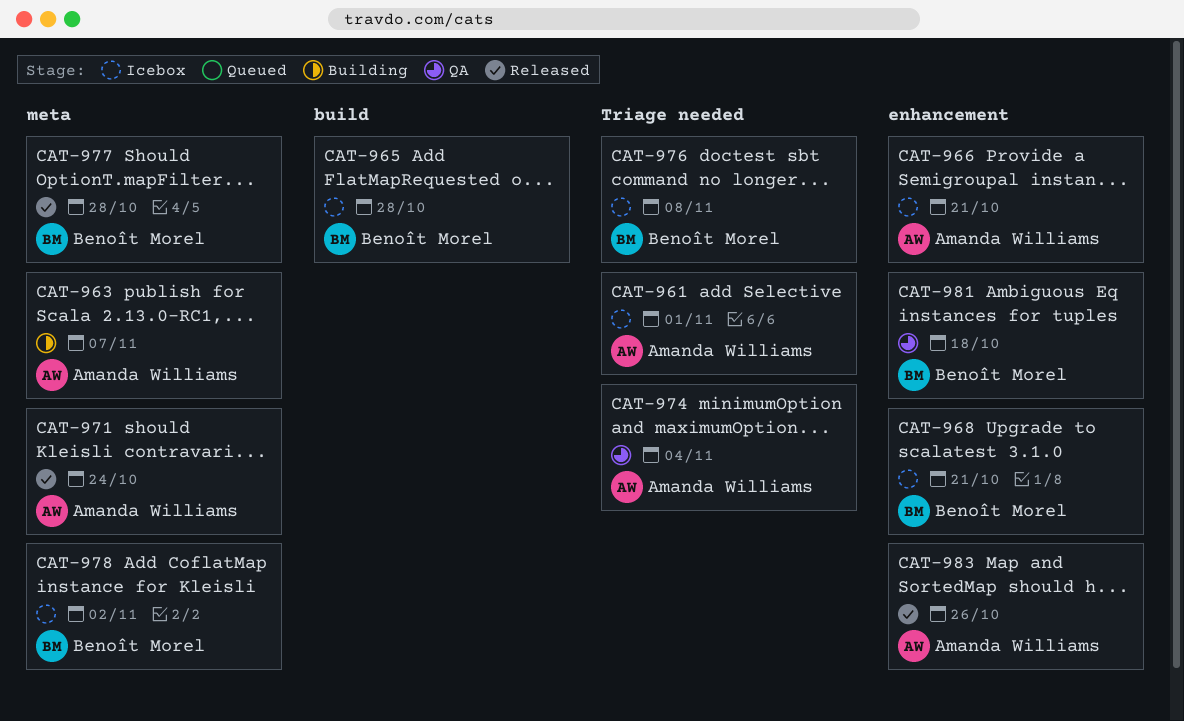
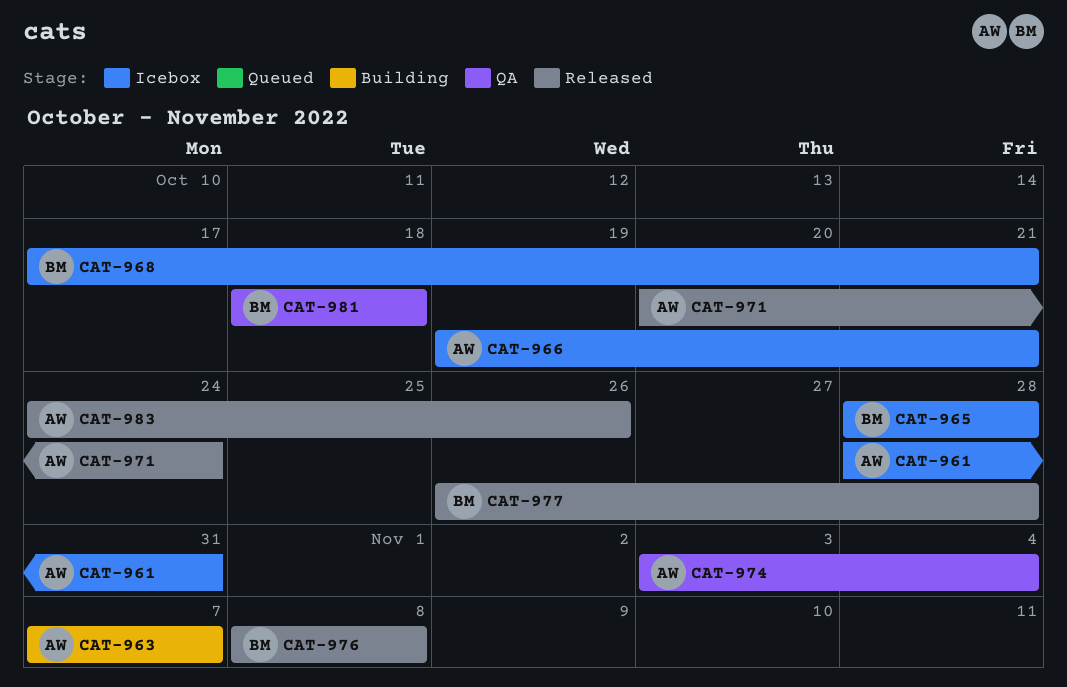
CAT-961, due: Nov 1 -> Oct 31
CAT-976, status: Icebox -> Released
CAT-978: present -> none

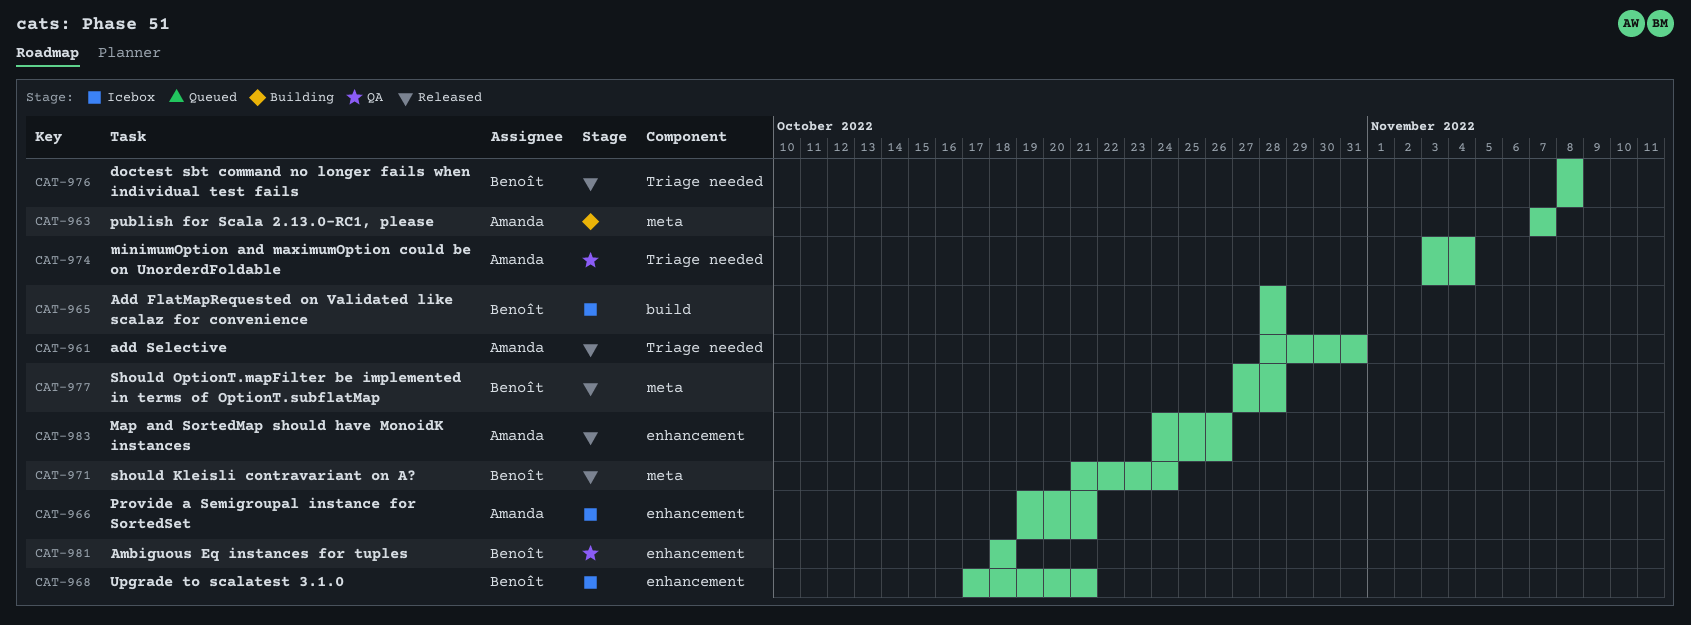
CAT-961, status: Icebox -> Released
CAT-971, owner: Amanda -> Benoît
CAT-971, start: Oct 20 -> Oct 21
CAT-977, start: Oct 26 -> Oct 27

